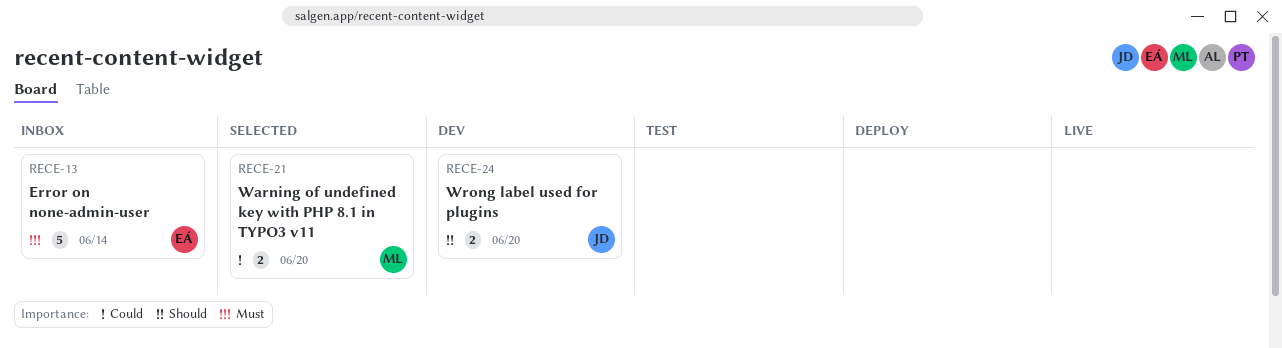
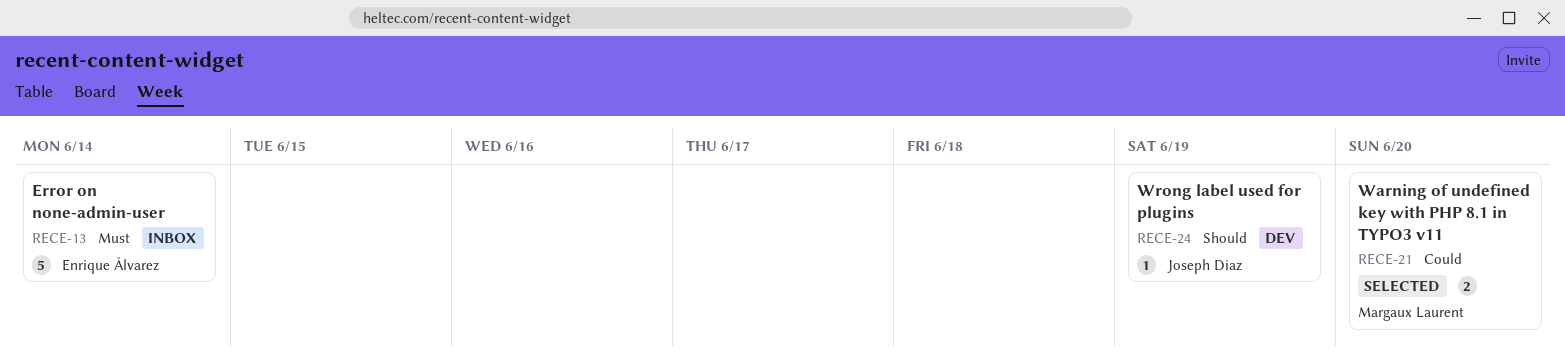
RECE-24, estimate: 2 -> 1
RECE-24, due: Jun 20 -> Jun 19

